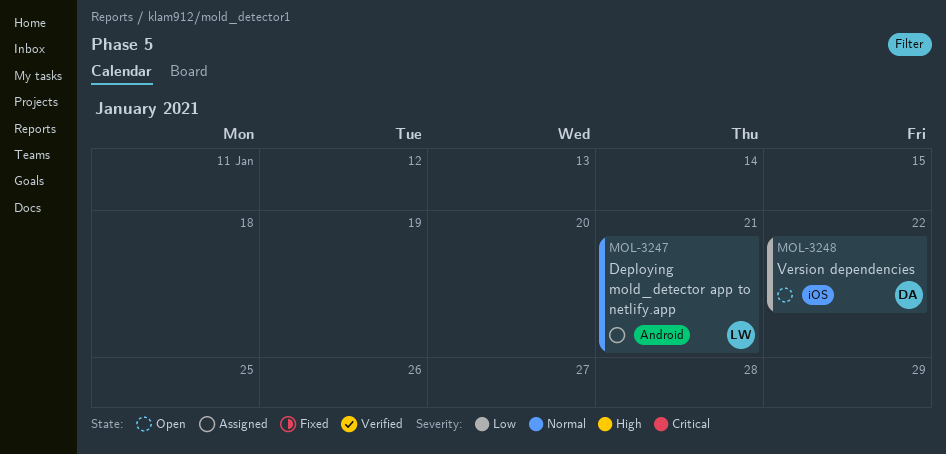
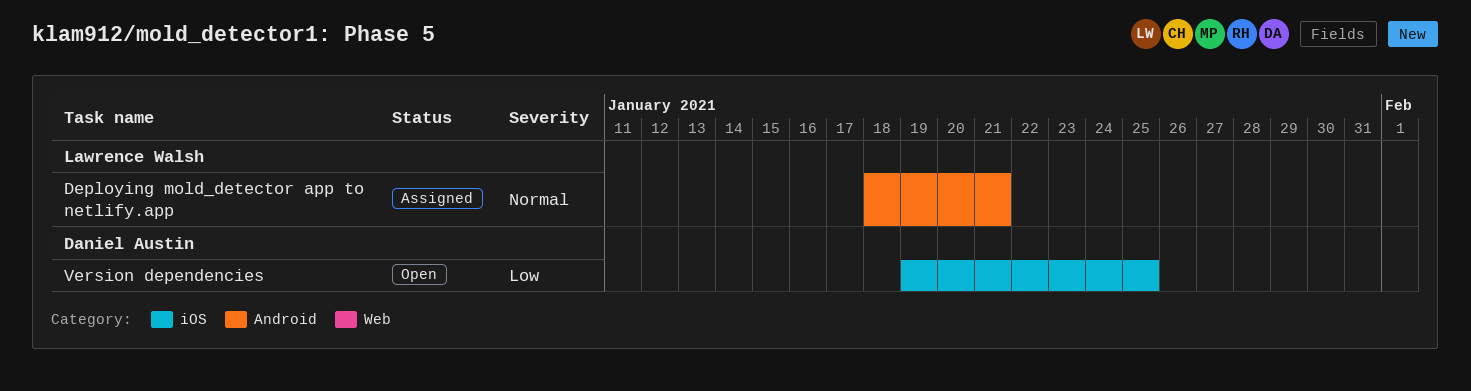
Version dependencies, due: Jan 22 -> Jan 25

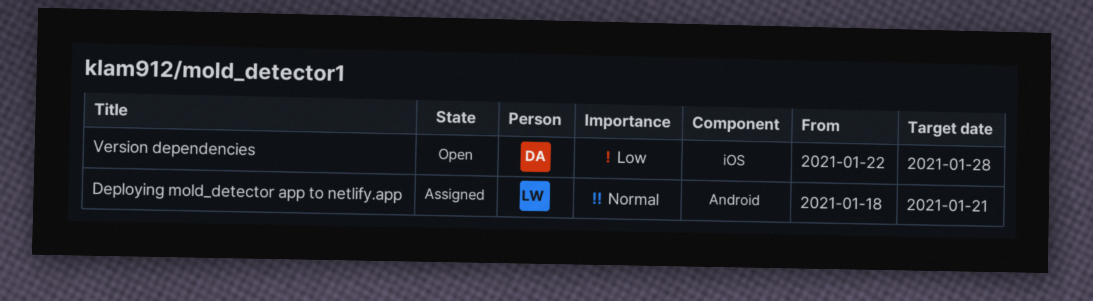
Version dependencies, start: Jan 19 -> Jan 22
Version dependencies, due: Jan 25 -> Jan 28

